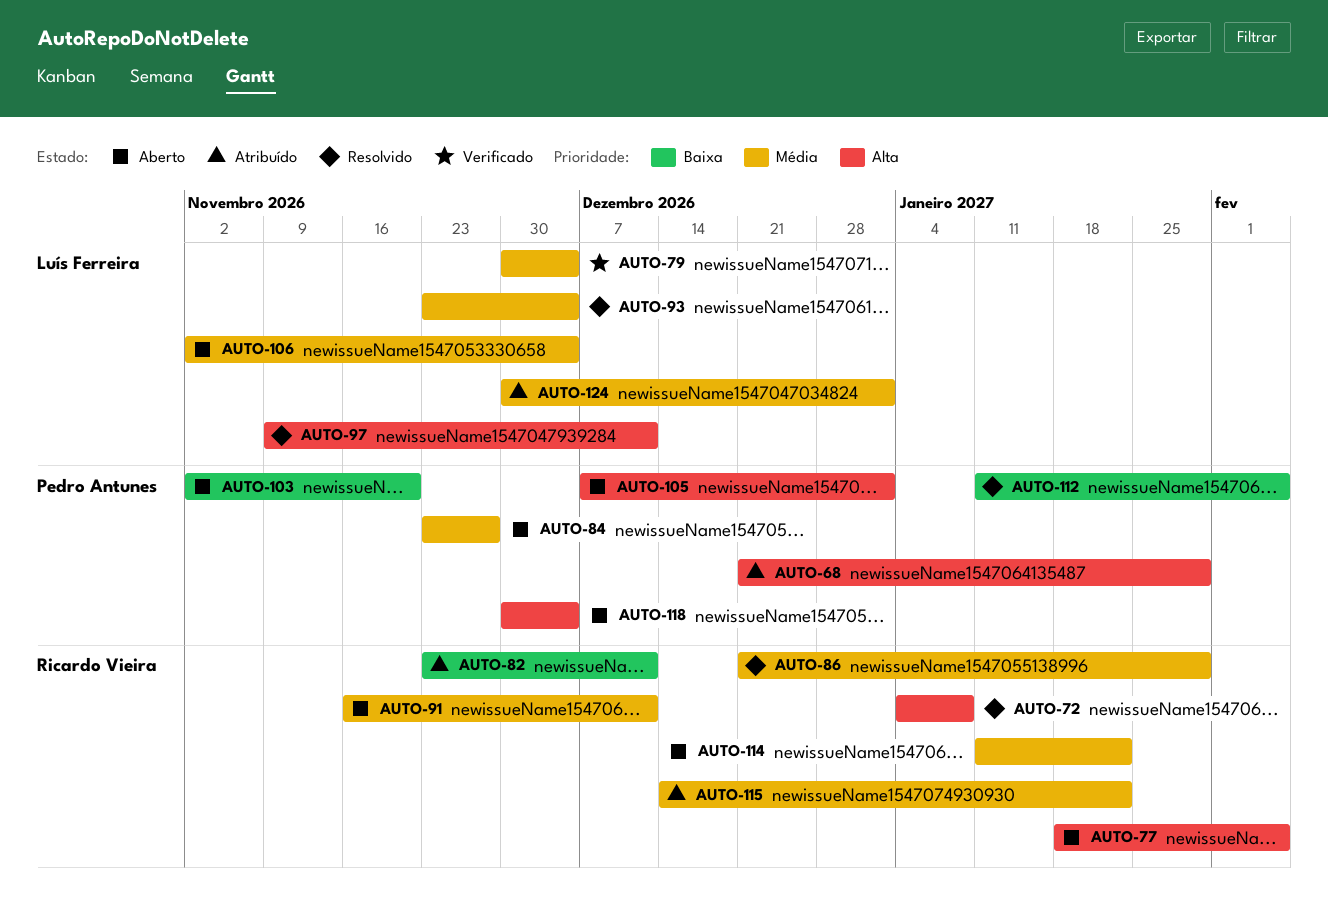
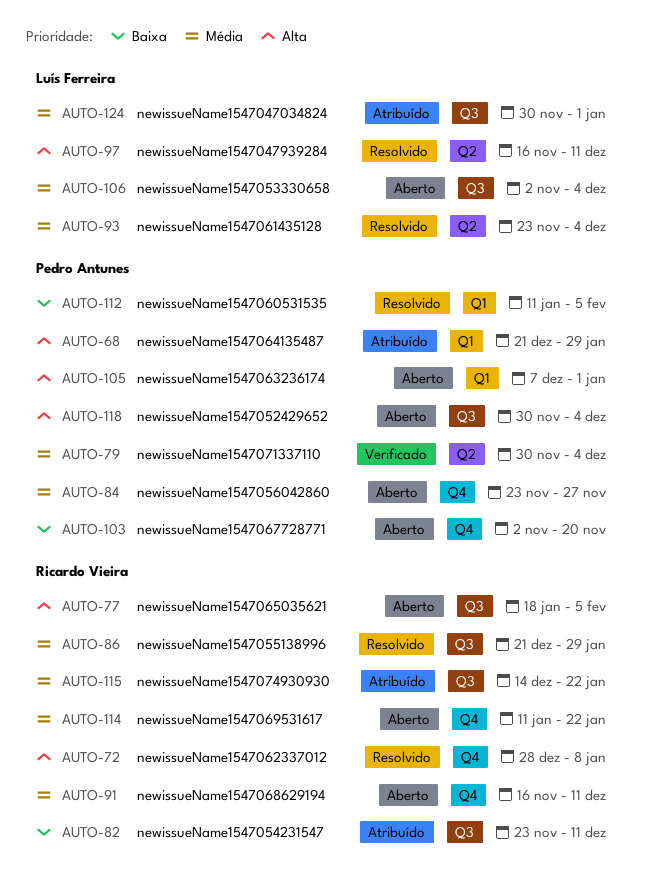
AUTO-72, start: Jan 4 -> Dec 28
AUTO-79, owner: Luís Ferreira -> Pedro Antunes
AUTO-97, start: Nov 9 -> Nov 16

